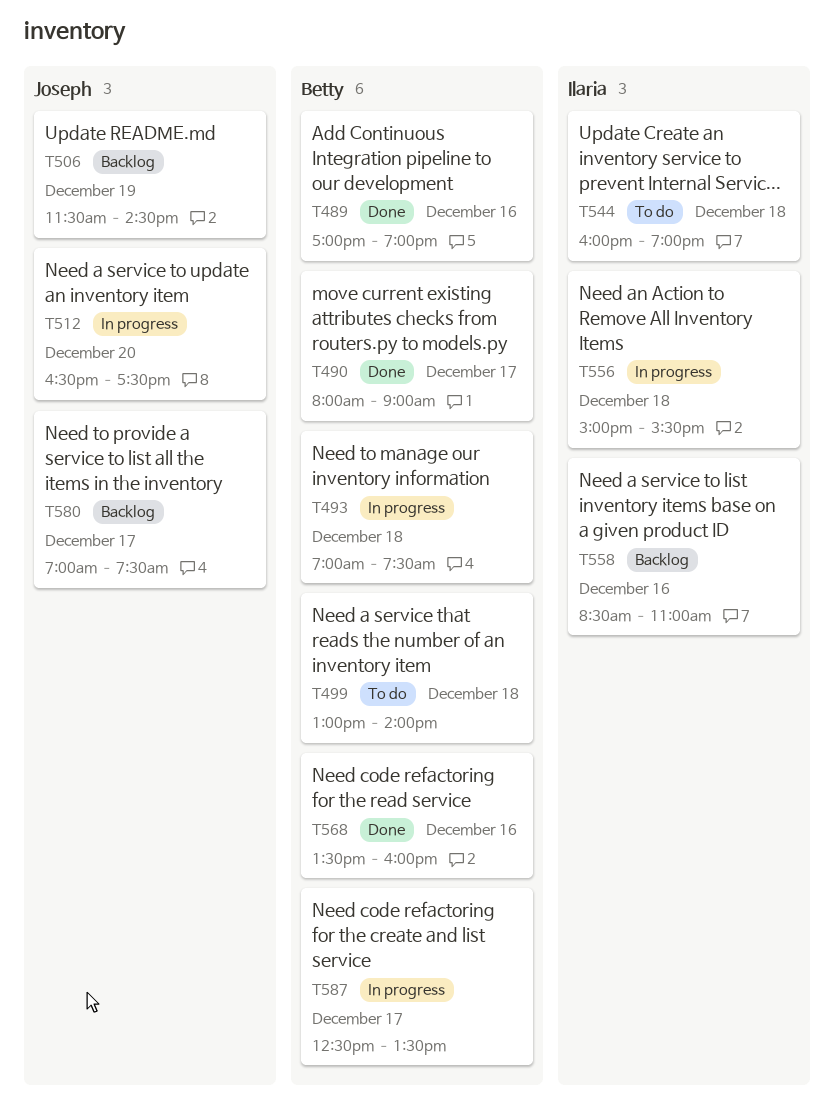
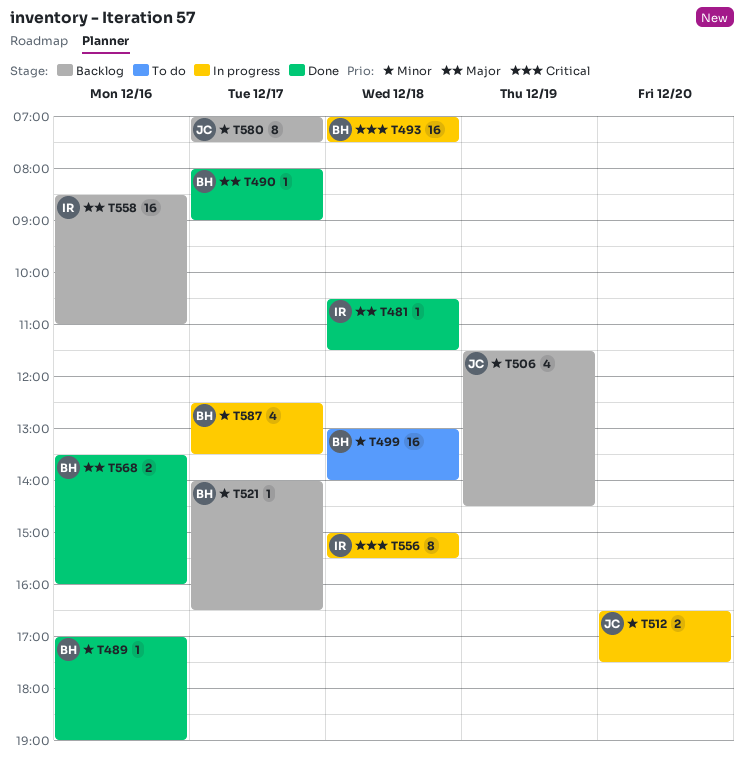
T481: none -> present
T521: none -> present
T544: present -> none

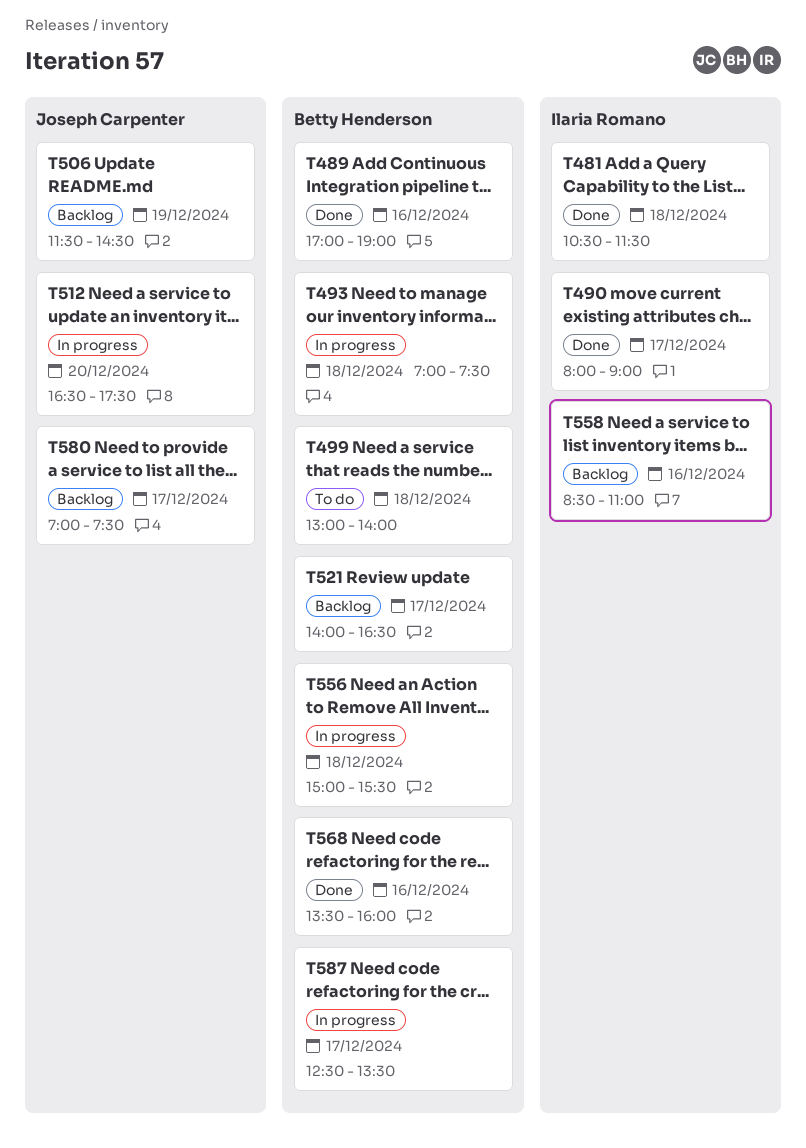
T490, owner: Betty Henderson -> Ilaria Romano
T556, owner: Ilaria Romano -> Betty Henderson

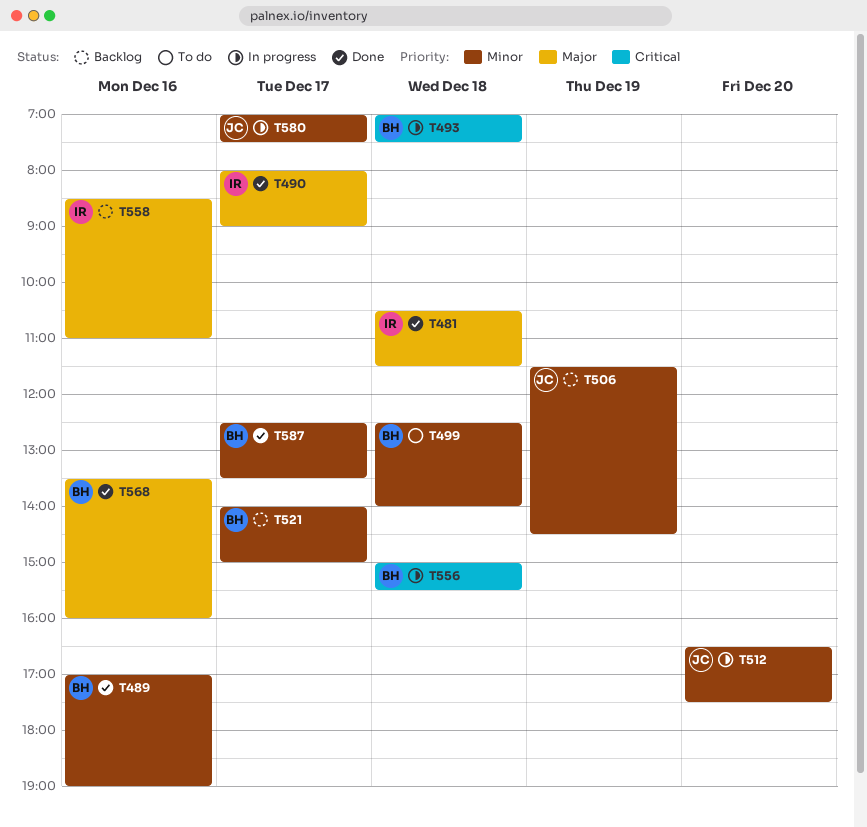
T499, begins: 13:00 -> 12:30
T521, ends: 16:30 -> 15:00
T580, status: Backlog -> In progress
T587, status: In progress -> Done

